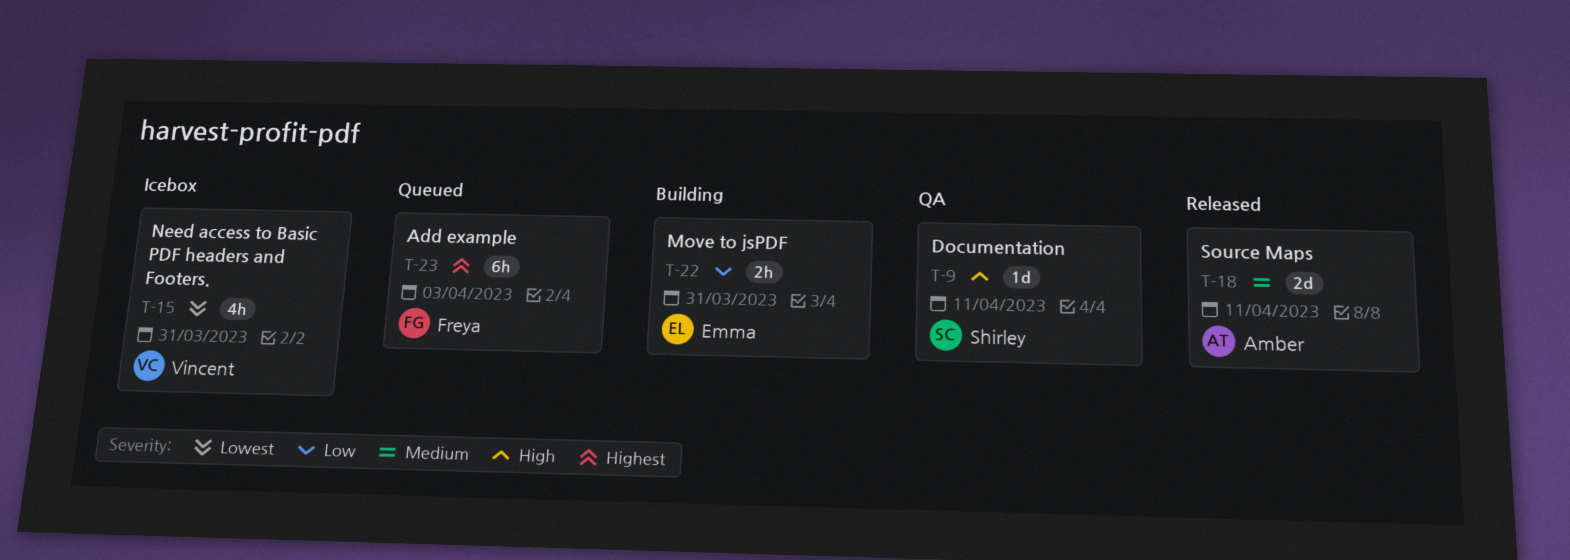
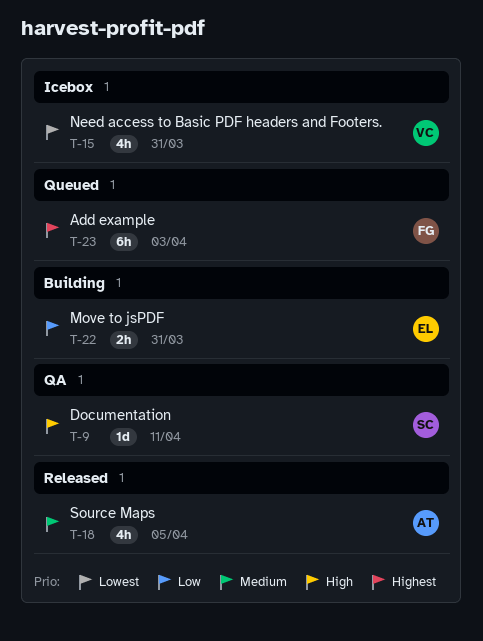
T-18, estimate: 2d -> 4h
T-18, due: Apr 11 -> Apr 5

